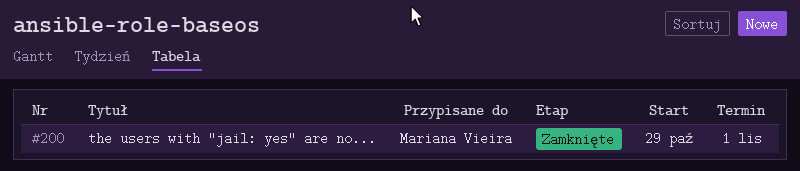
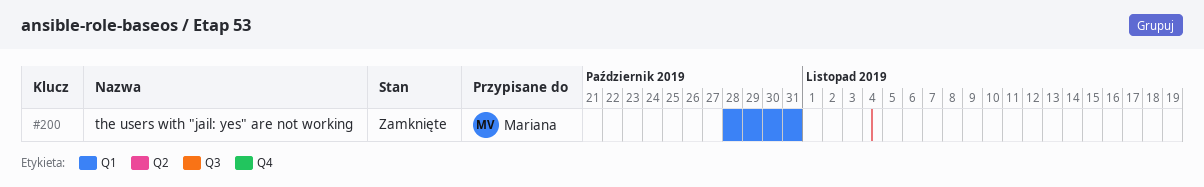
#200, start: Oct 29 -> Oct 28
#200, due: Nov 1 -> Oct 31

